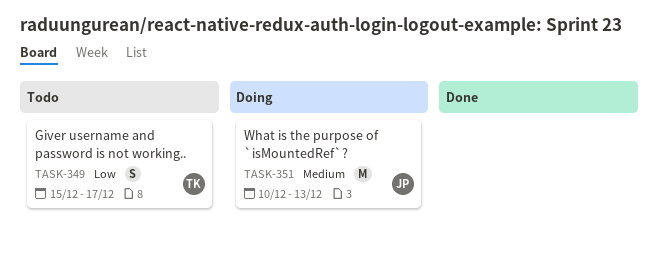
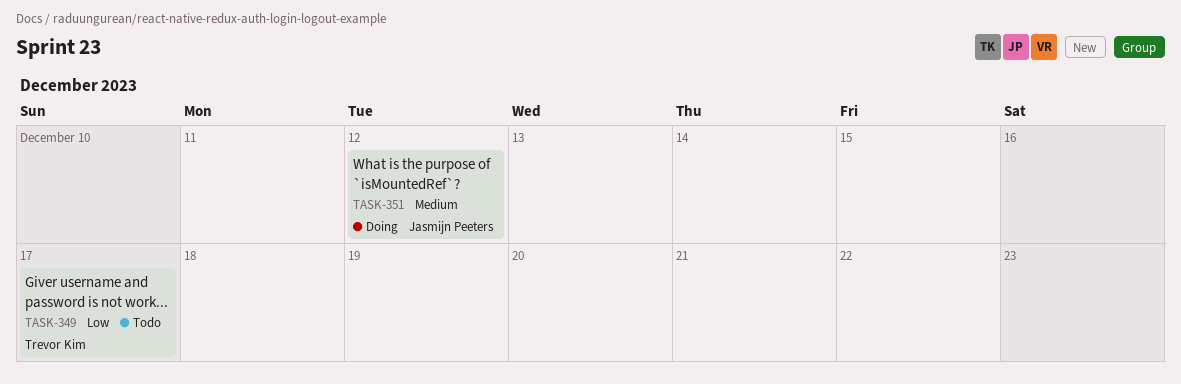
TASK-351, due: Dec 13 -> Dec 12

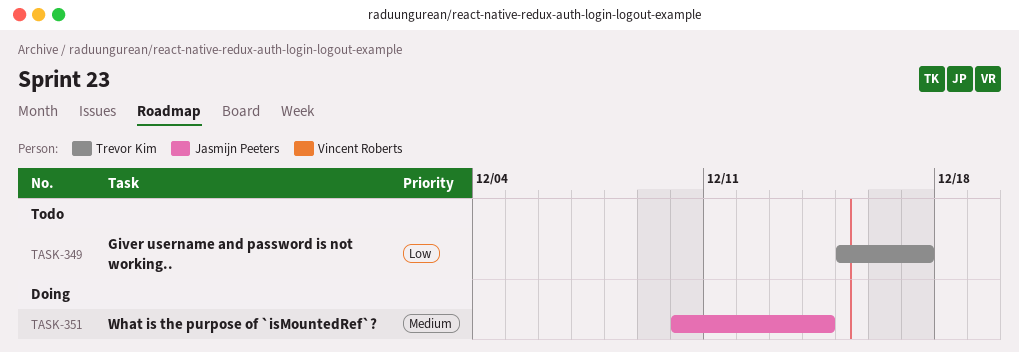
TASK-351, due: Dec 12 -> Dec 14

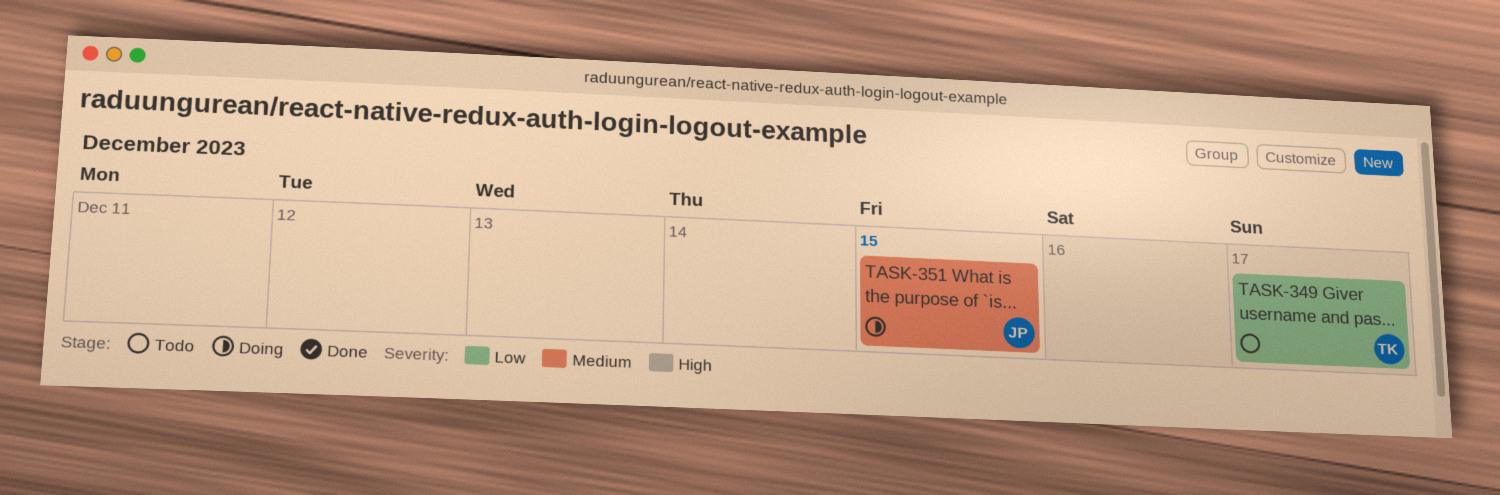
TASK-351, due: Dec 14 -> Dec 15

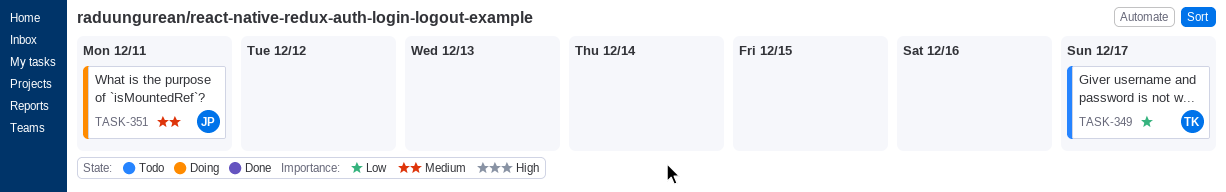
TASK-351, due: Dec 15 -> Dec 11

